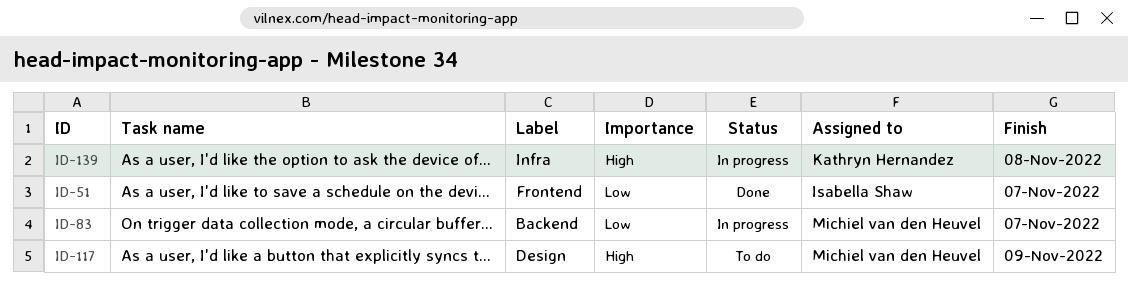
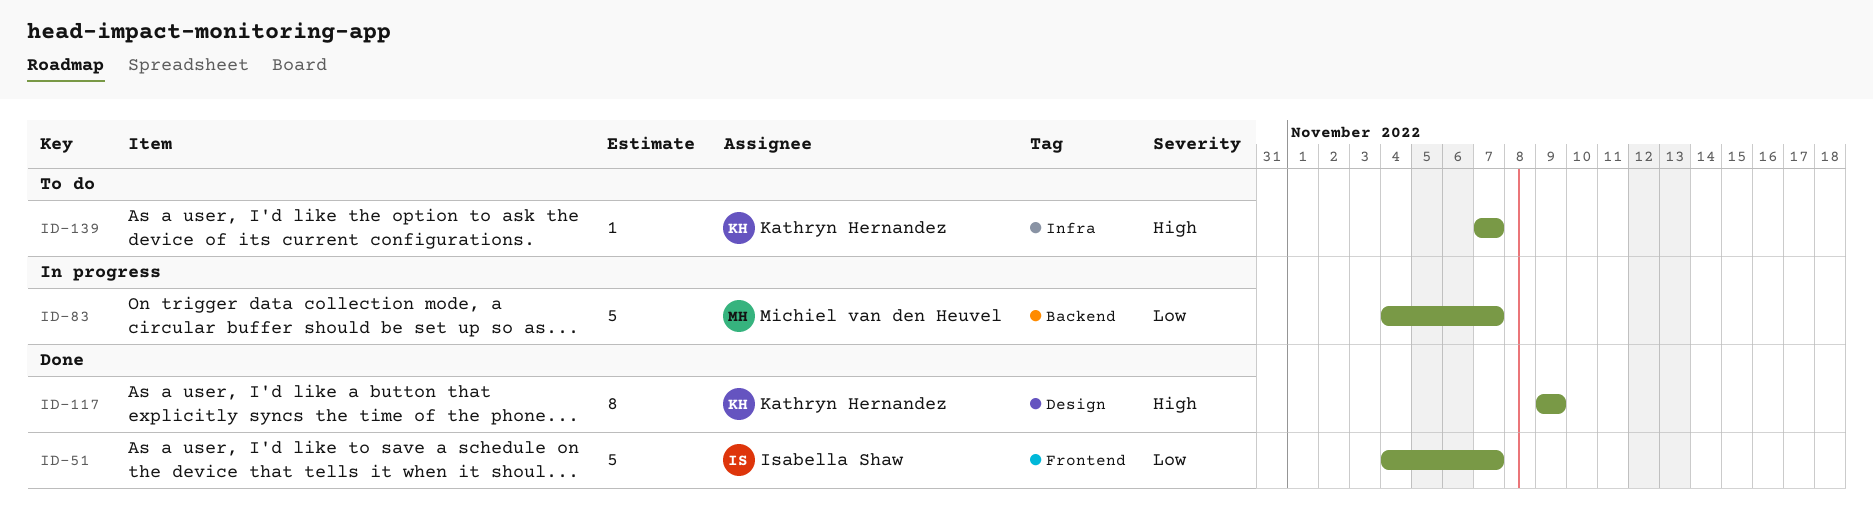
ID-117, status: To do -> Done
ID-117, owner: Michiel van den Heuvel -> Kathryn Hernandez
ID-139, status: In progress -> To do
ID-139, due: Nov 8 -> Nov 7

